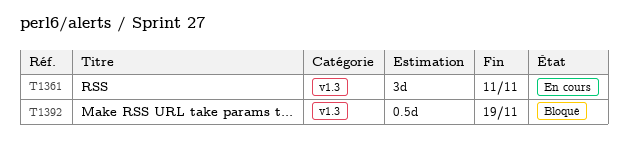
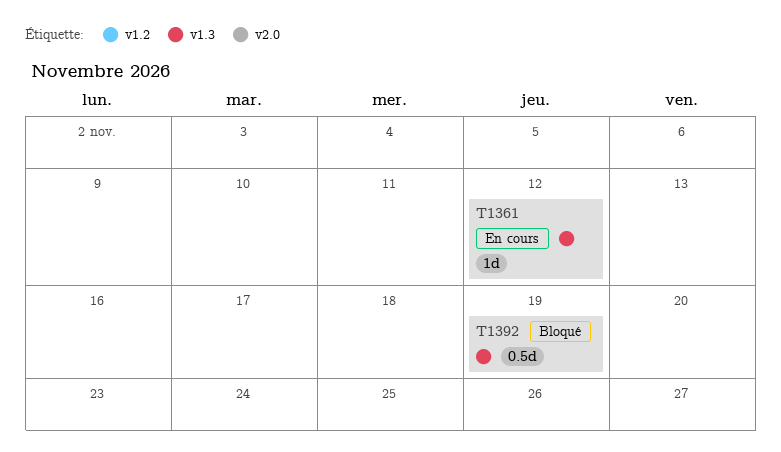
T1361, estimate: 3d -> 1d
T1361, due: Nov 11 -> Nov 12

